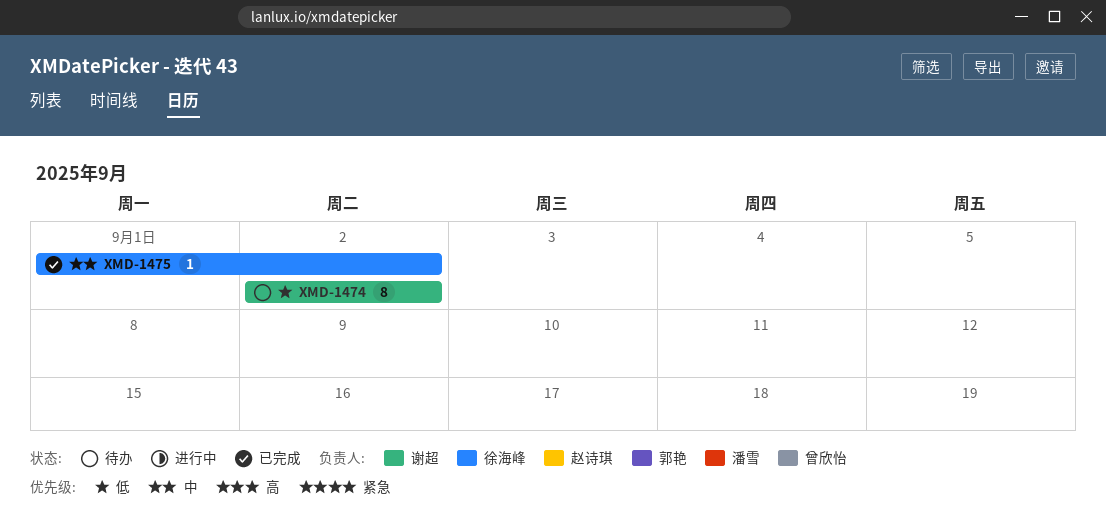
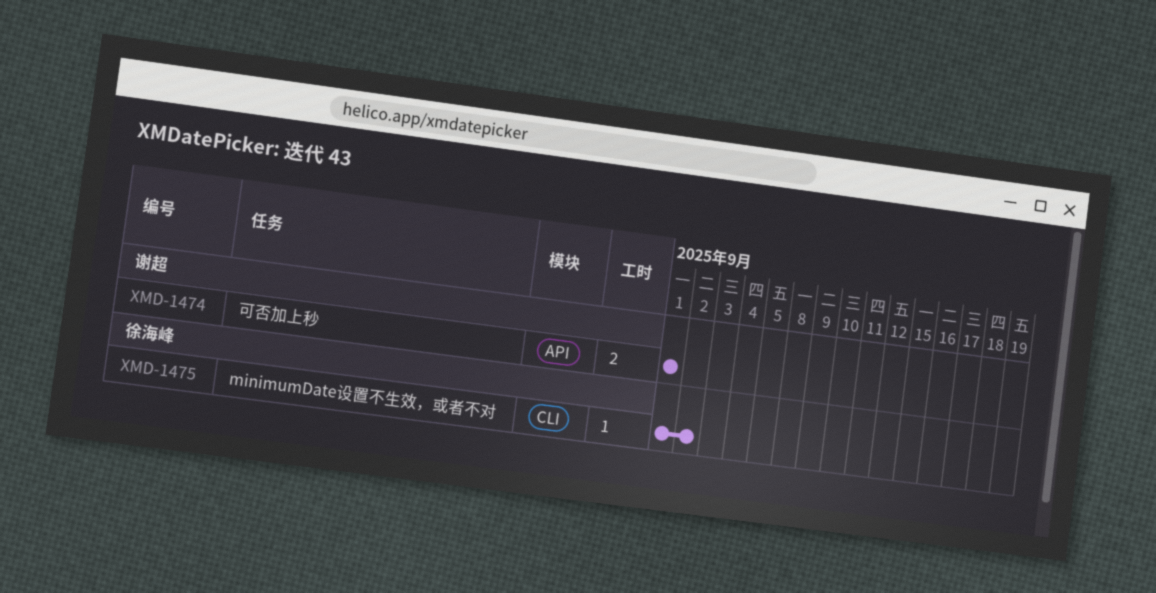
XMD-1474, estimate: 8 -> 2
XMD-1474, start: Sep 2 -> Sep 1
XMD-1474, due: Sep 2 -> Sep 1

